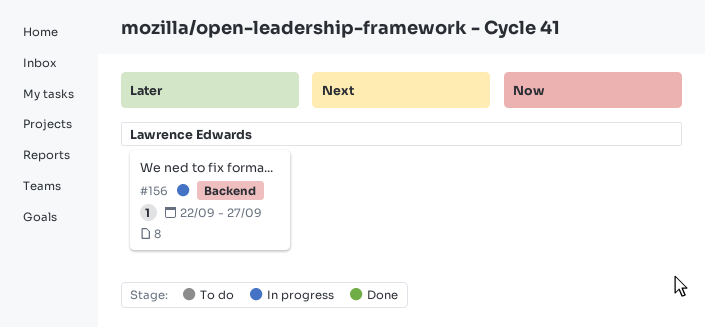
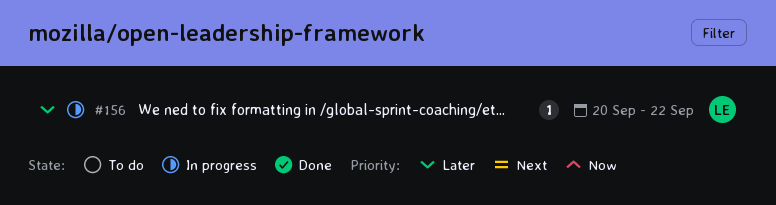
#156, start: Sep 22 -> Sep 20
#156, due: Sep 27 -> Sep 22

